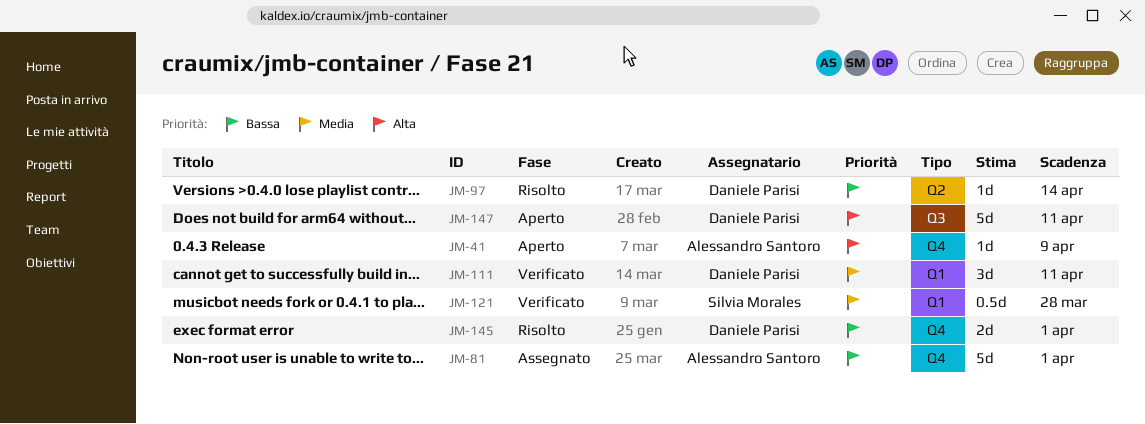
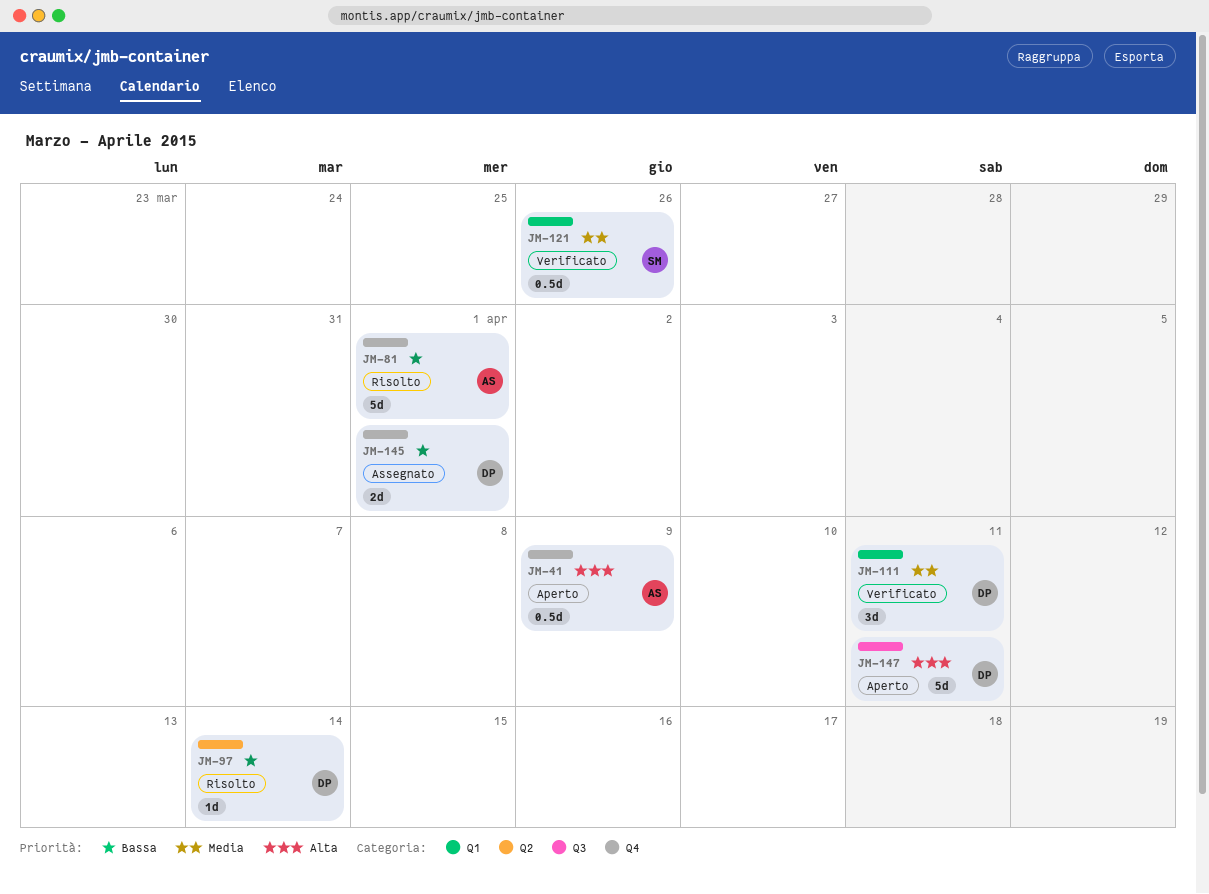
JM-41, estimate: 1d -> 0.5d
JM-81, status: Assegnato -> Risolto
JM-121, due: Mar 28 -> Mar 26
JM-145, status: Risolto -> Assegnato

